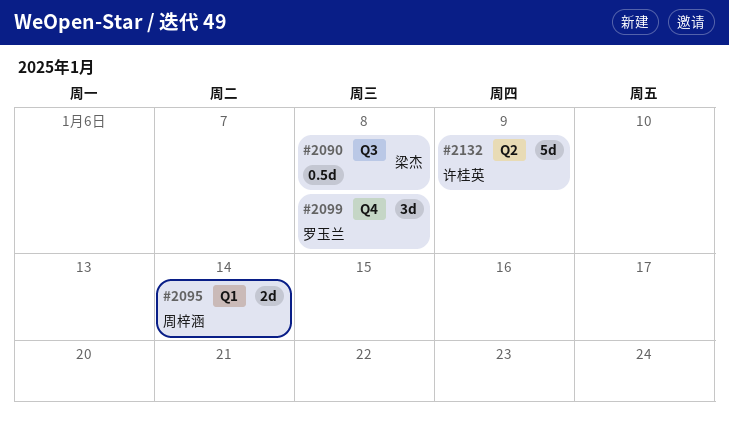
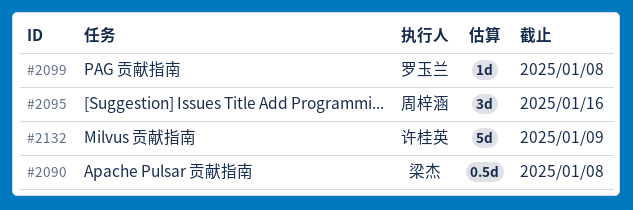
#2095, estimate: 2d -> 3d
#2095, due: Jan 14 -> Jan 16
#2099, estimate: 3d -> 1d

